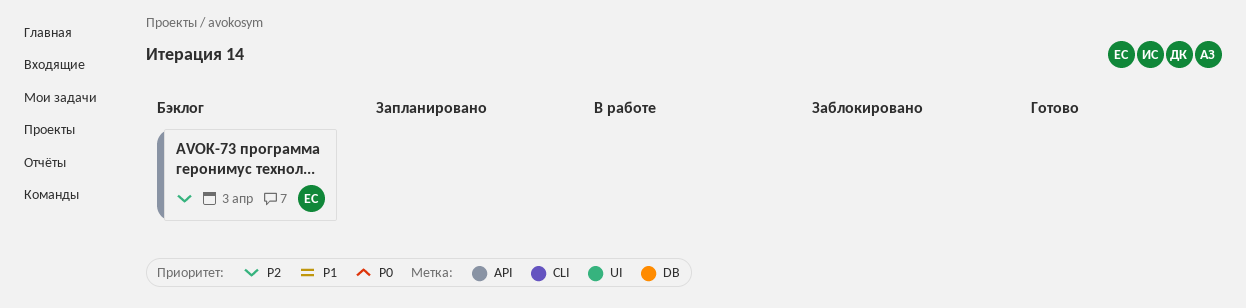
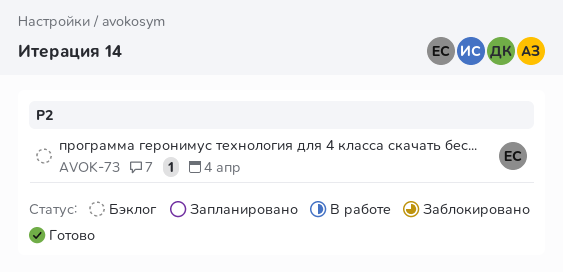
AVOK-73, due: Apr 3 -> Apr 4

